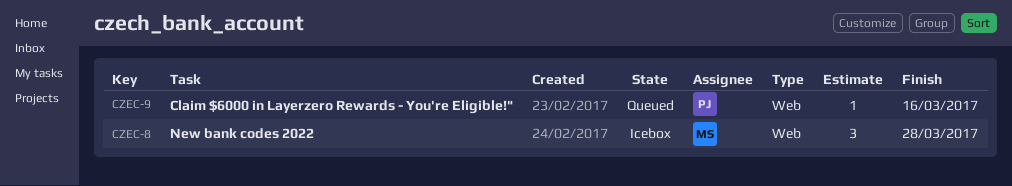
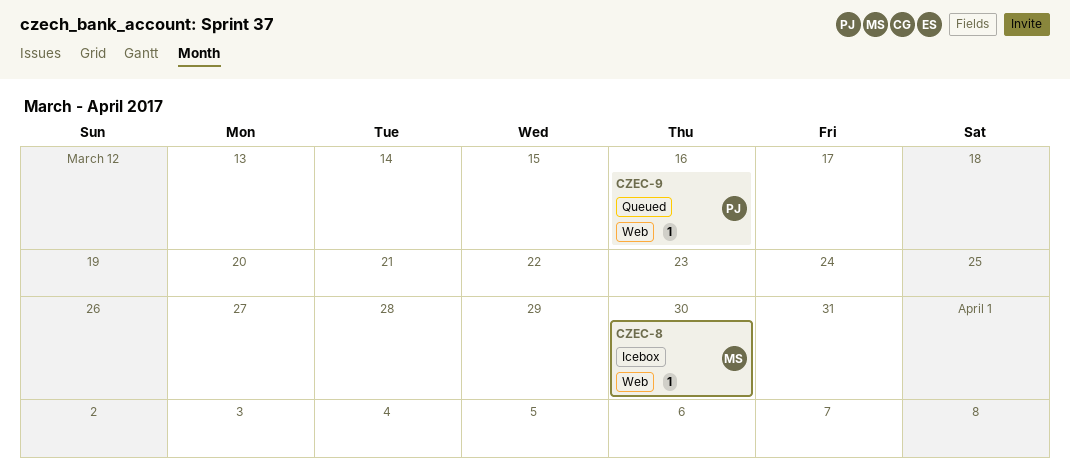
CZEC-8, estimate: 3 -> 1
CZEC-8, due: Mar 28 -> Mar 30

